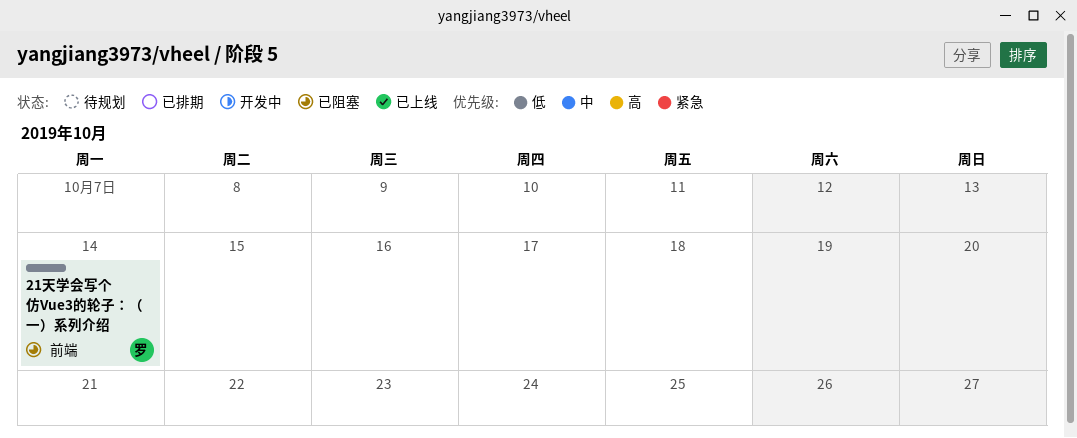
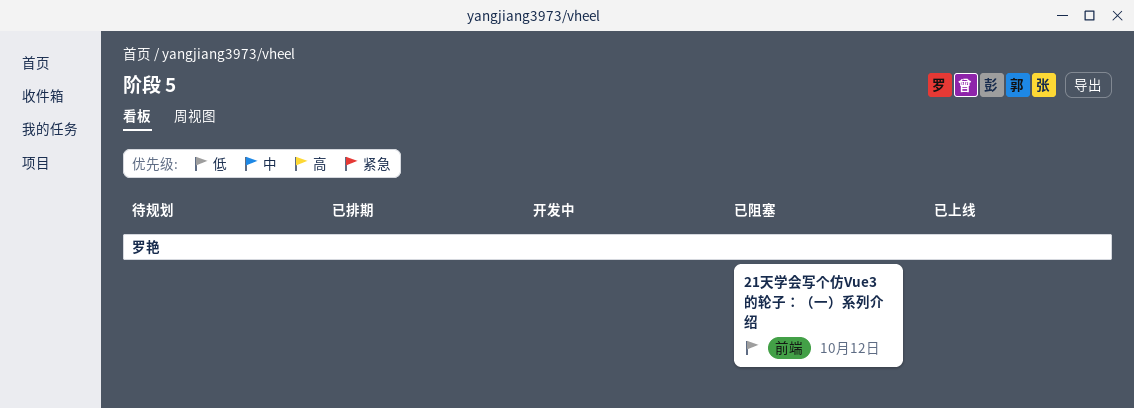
21天学会写个仿Vue3的轮子：（一）系列介绍, due: Oct 14 -> Oct 12

